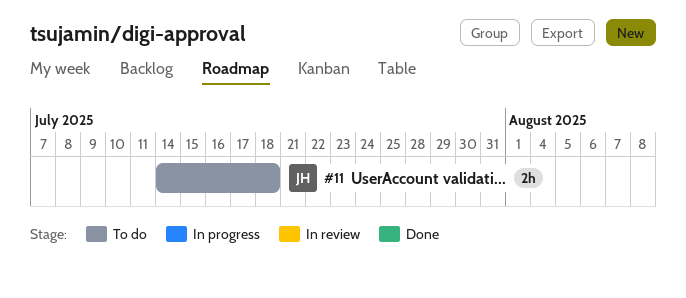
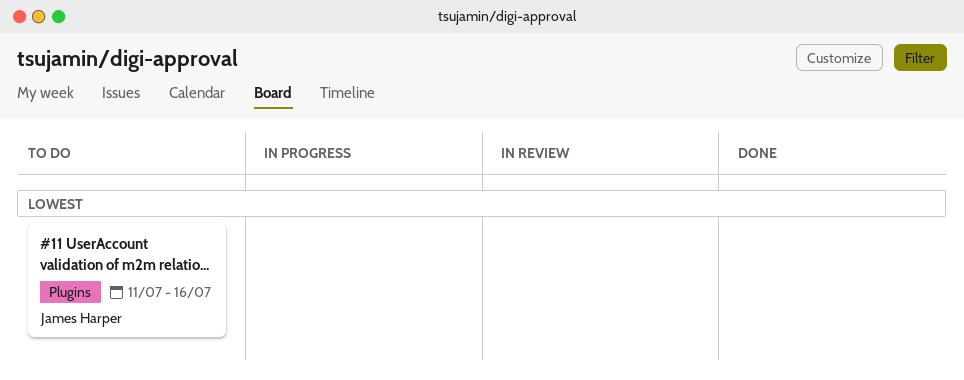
#11, start: Jul 14 -> Jul 11
#11, due: Jul 18 -> Jul 16

